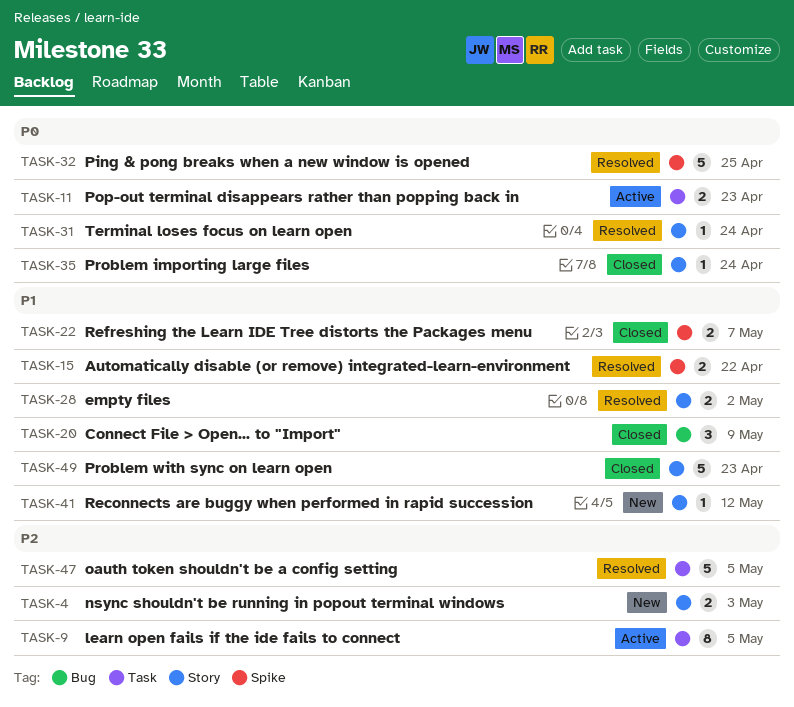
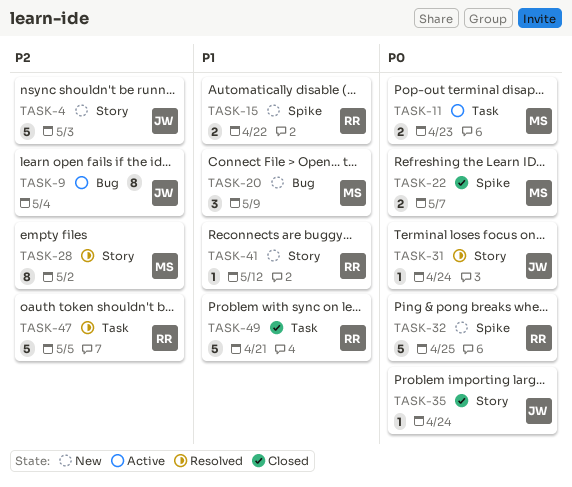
TASK-4, estimate: 2 -> 5
TASK-9, label: Task -> Bug
TASK-9, due: May 5 -> May 4
TASK-15, status: Resolved -> New
TASK-20, status: Closed -> New
TASK-22, priority: P1 -> P0
TASK-28, priority: P1 -> P2
TASK-28, estimate: 2 -> 8
TASK-32, status: Resolved -> New
TASK-49, label: Story -> Task
TASK-49, due: Apr 23 -> Apr 21

